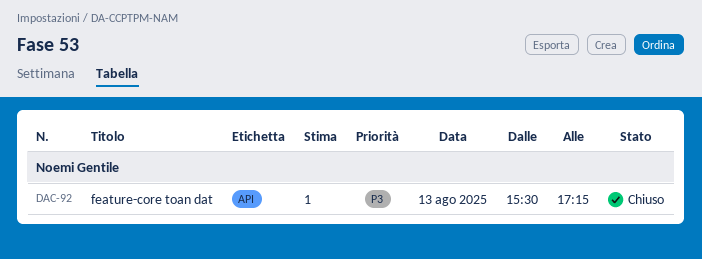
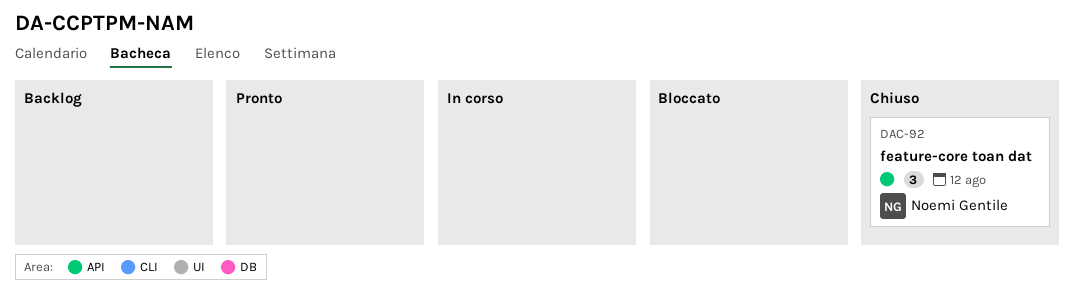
DAC-92, estimate: 1 -> 3
DAC-92, day: Aug 13 -> Aug 12

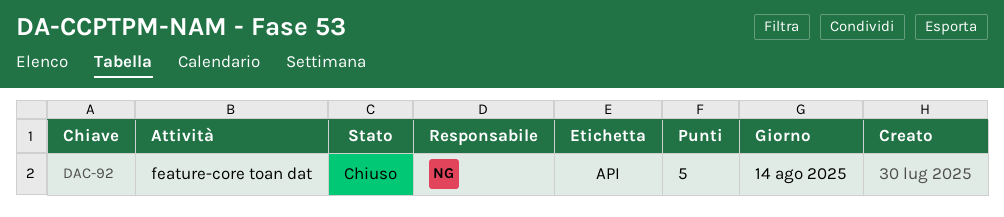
DAC-92, estimate: 3 -> 5
DAC-92, day: Aug 12 -> Aug 14

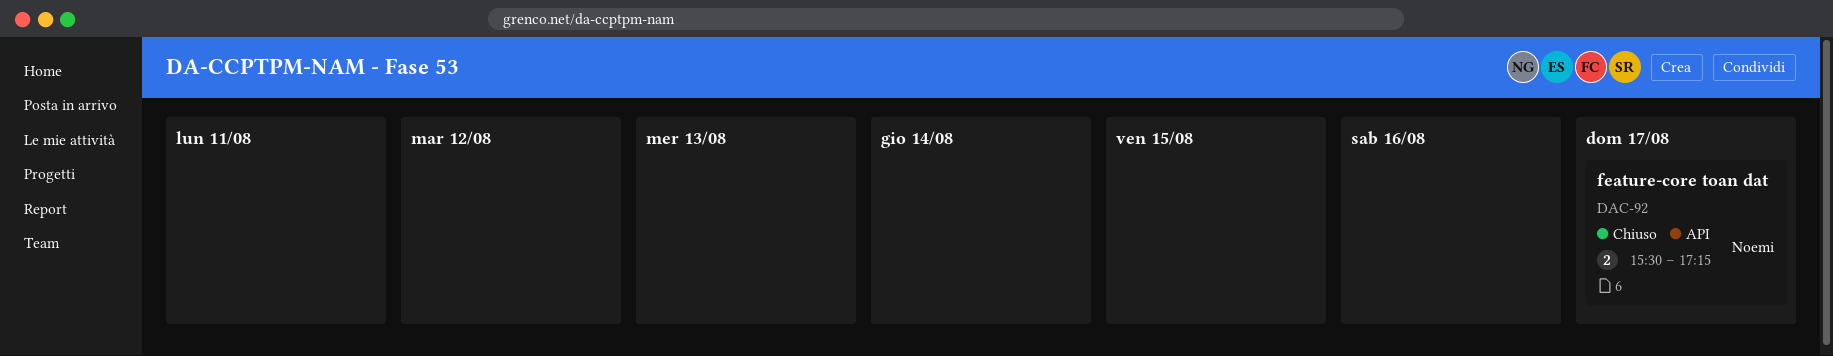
DAC-92, estimate: 5 -> 2
DAC-92, day: Aug 14 -> Aug 17

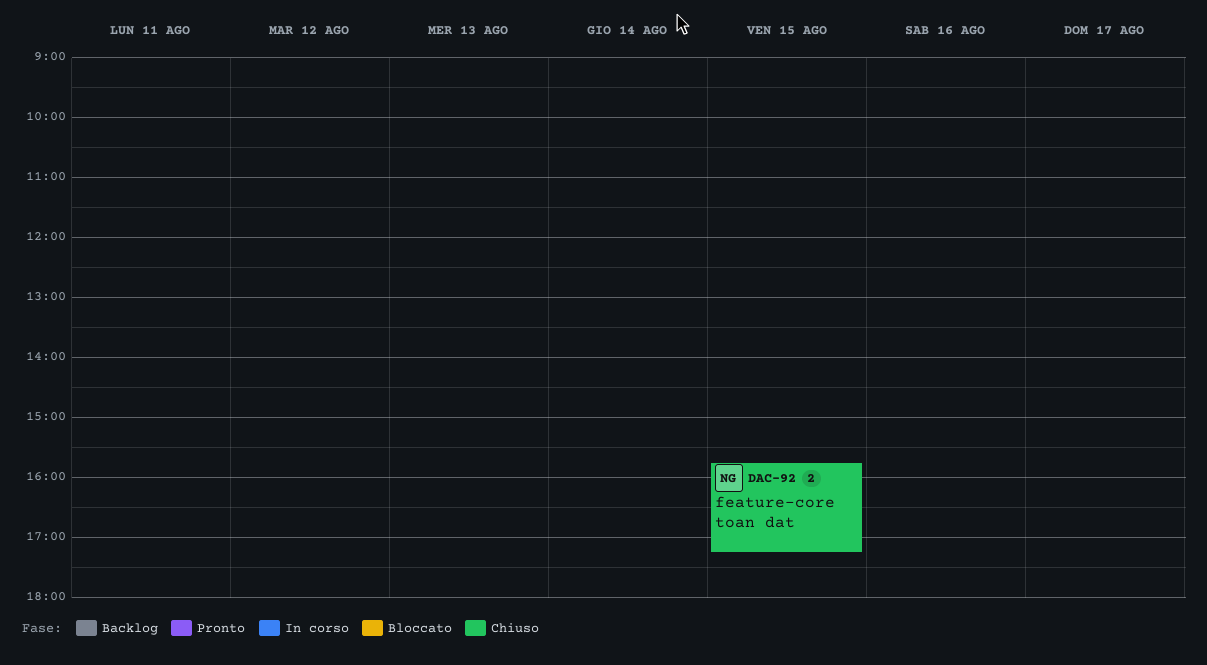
DAC-92, day: Aug 17 -> Aug 15
DAC-92, begins: 15:30 -> 15:45

